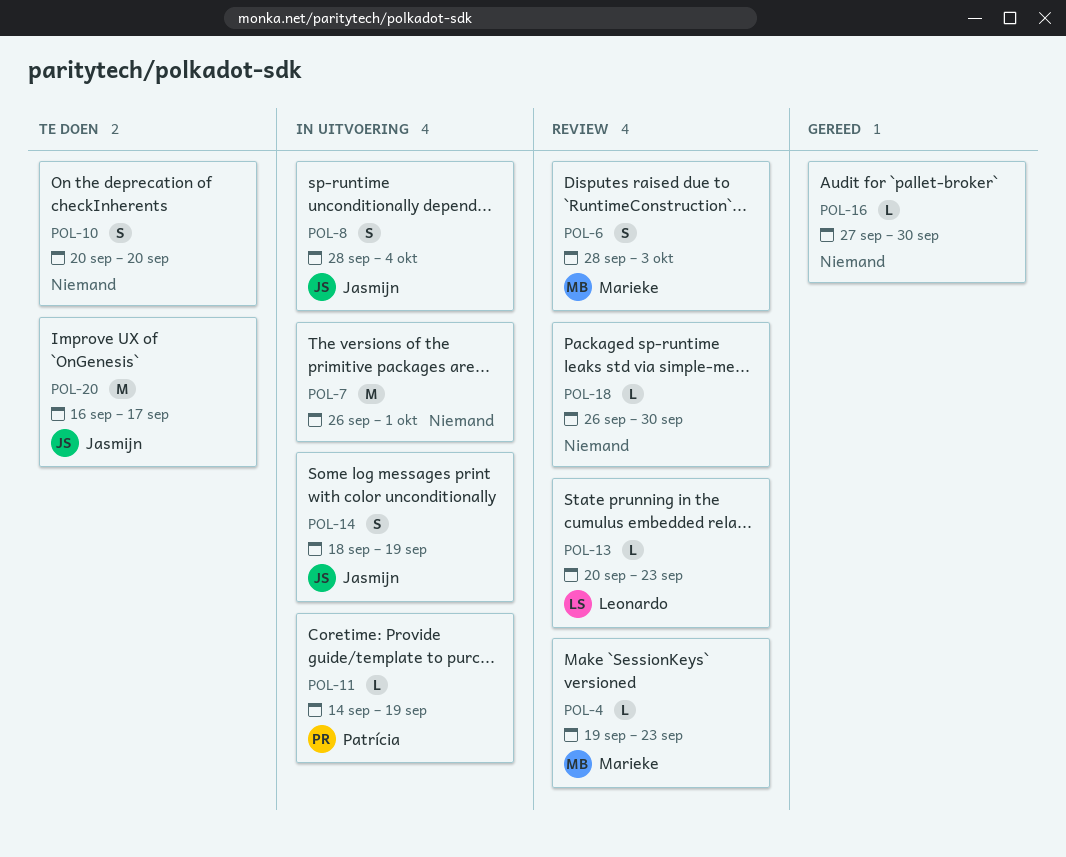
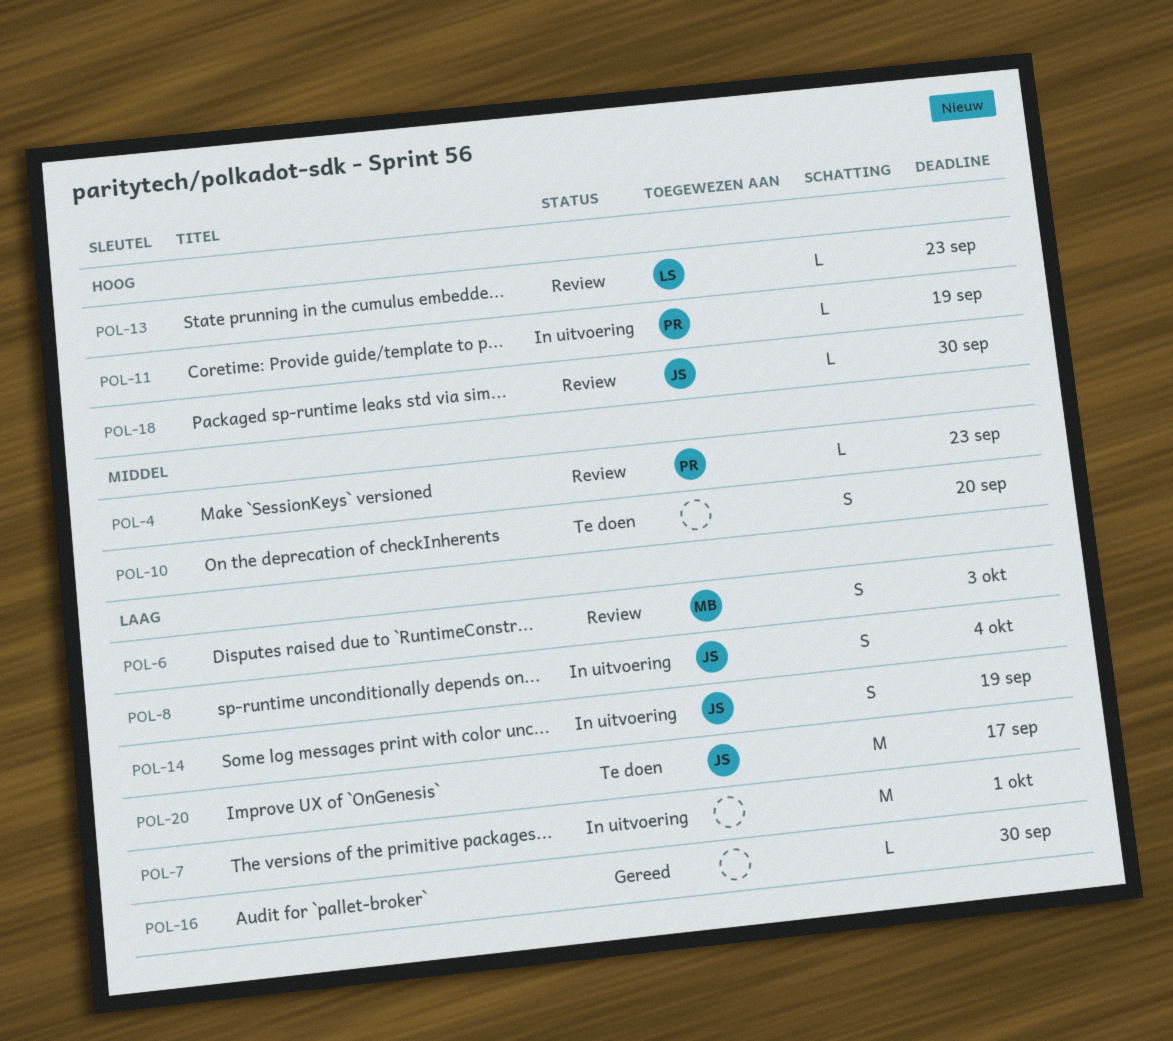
POL-4, owner: Marieke -> Patrícia
POL-18, owner: none -> Jasmijn

